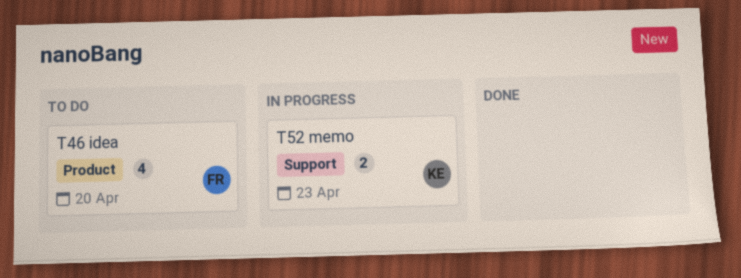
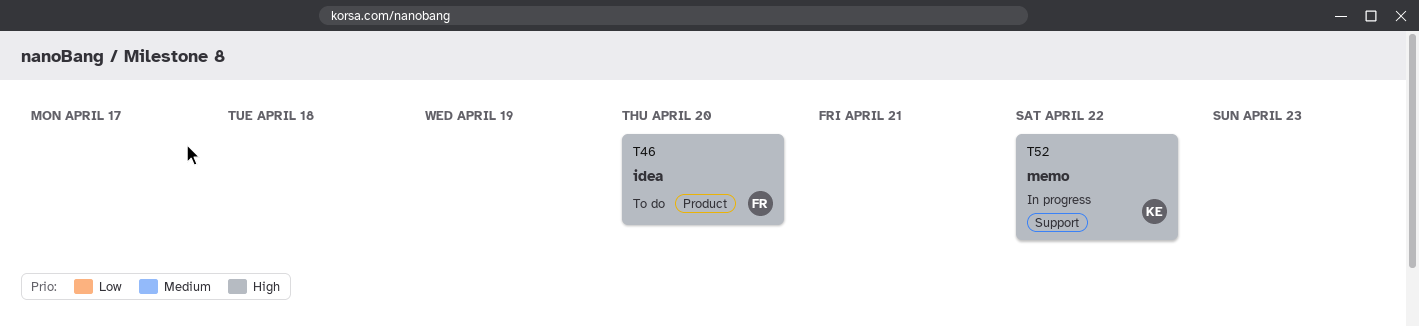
T52, due: Apr 23 -> Apr 22

